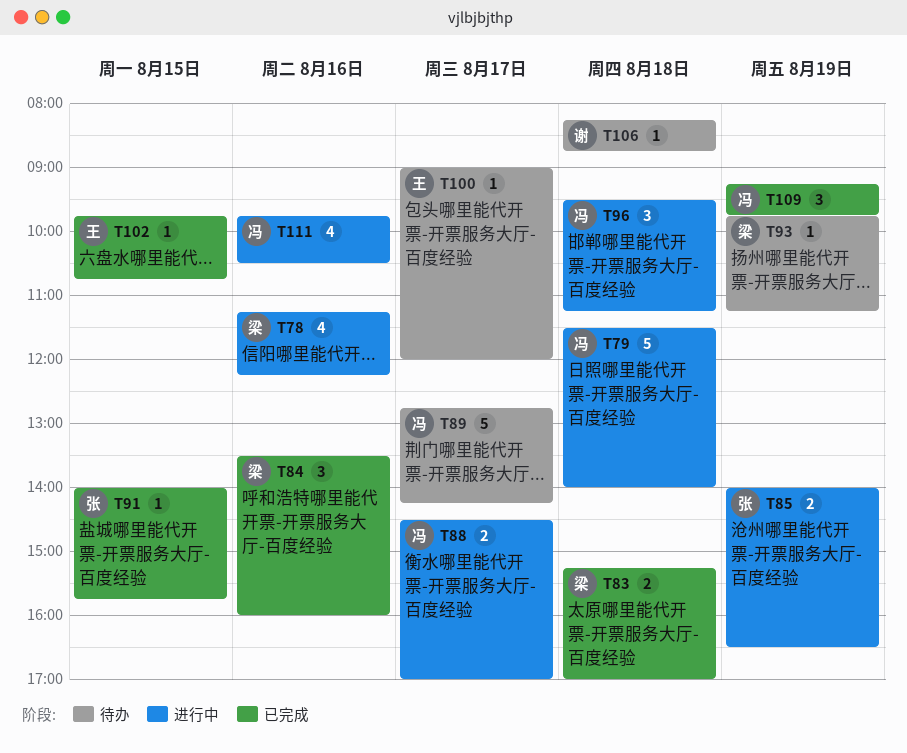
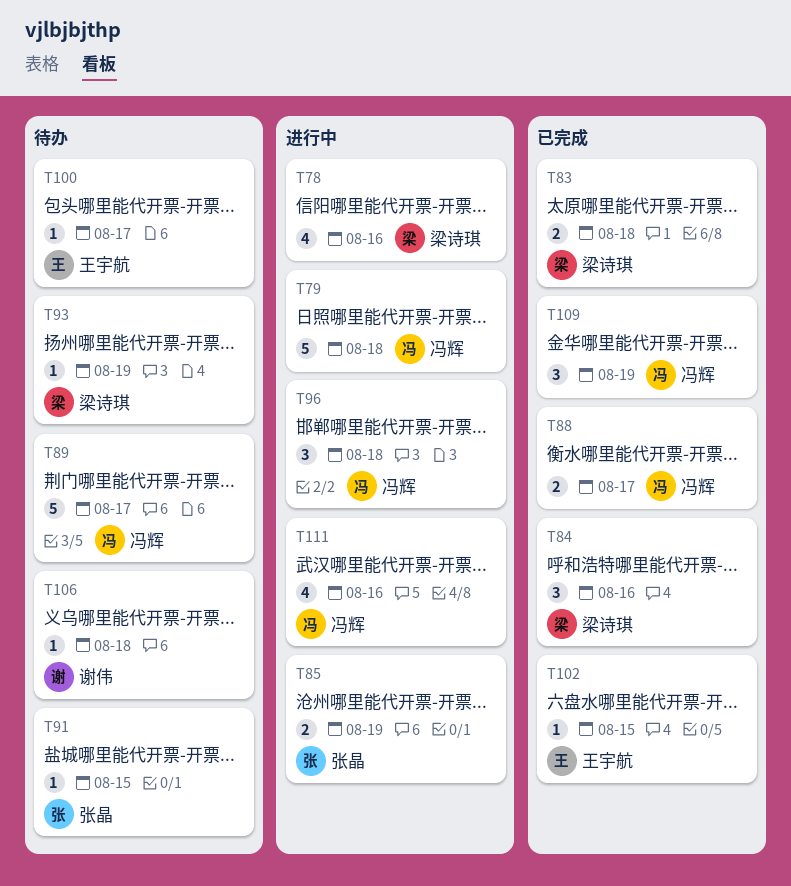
T88, status: 进行中 -> 已完成
T91, status: 已完成 -> 待办

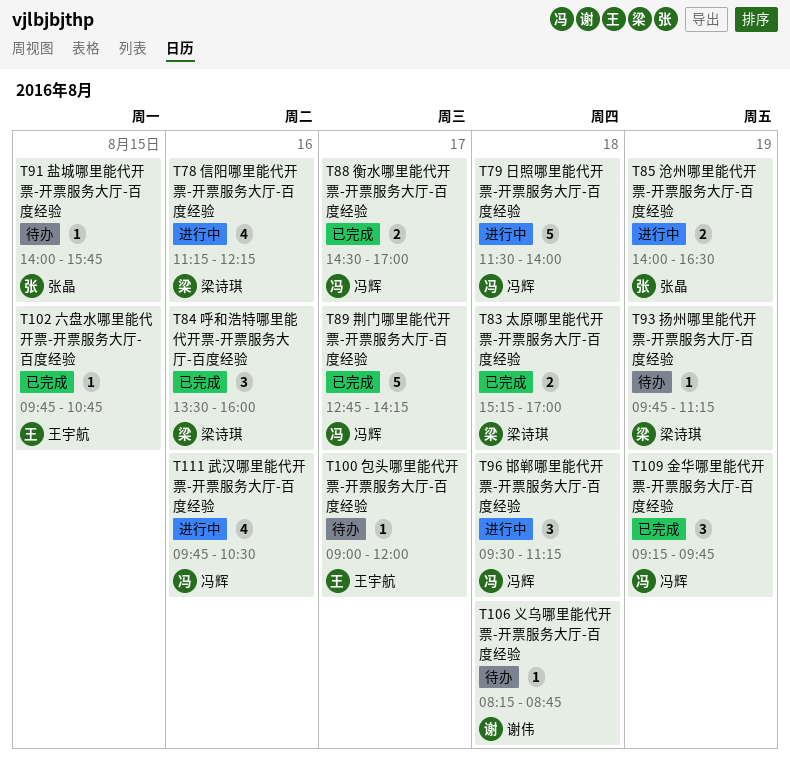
T89, status: 待办 -> 已完成

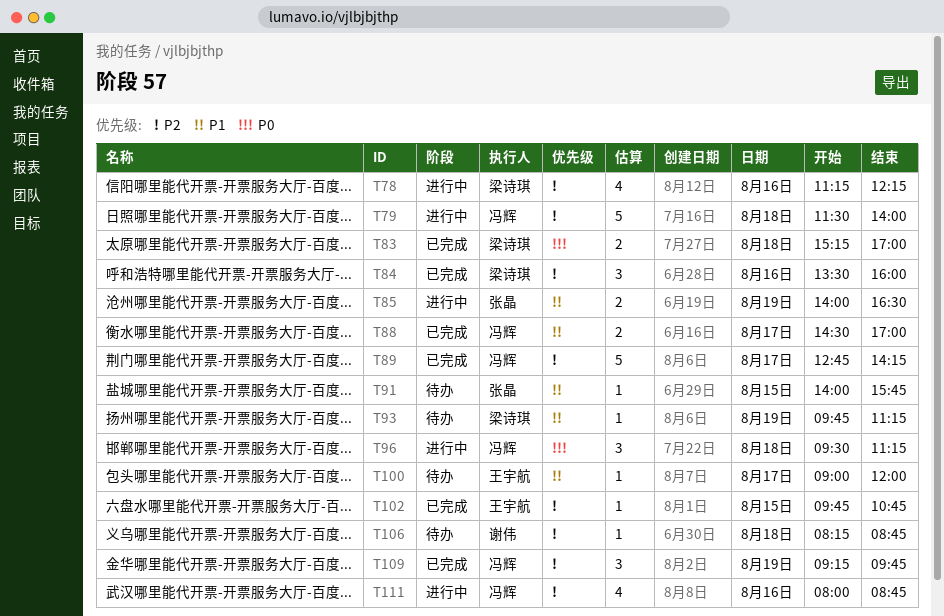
T111, begins: 09:45 -> 08:00
T111, ends: 10:30 -> 08:45

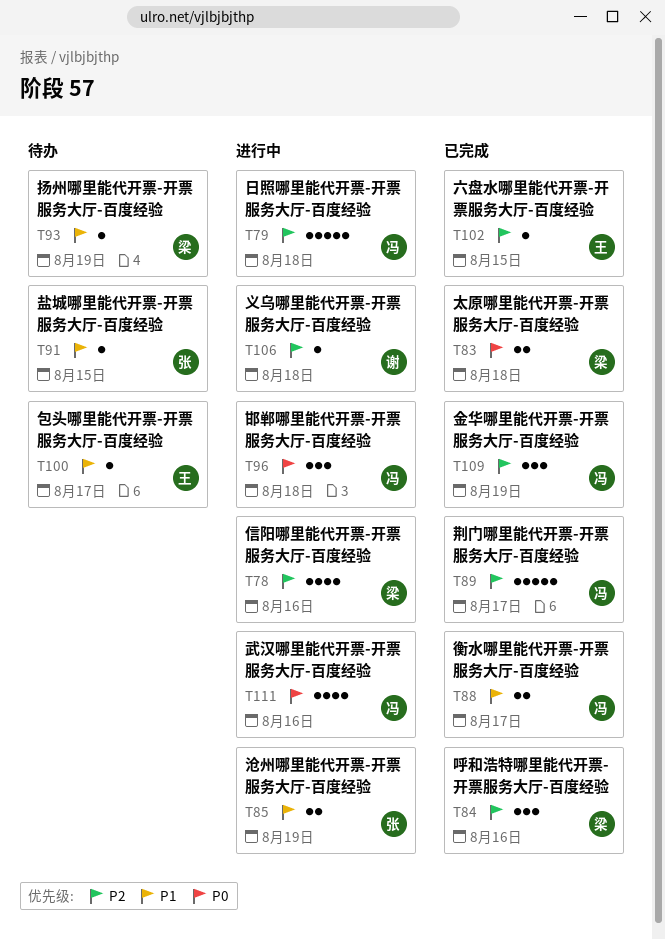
T106, status: 待办 -> 进行中
T111, priority: P2 -> P0

